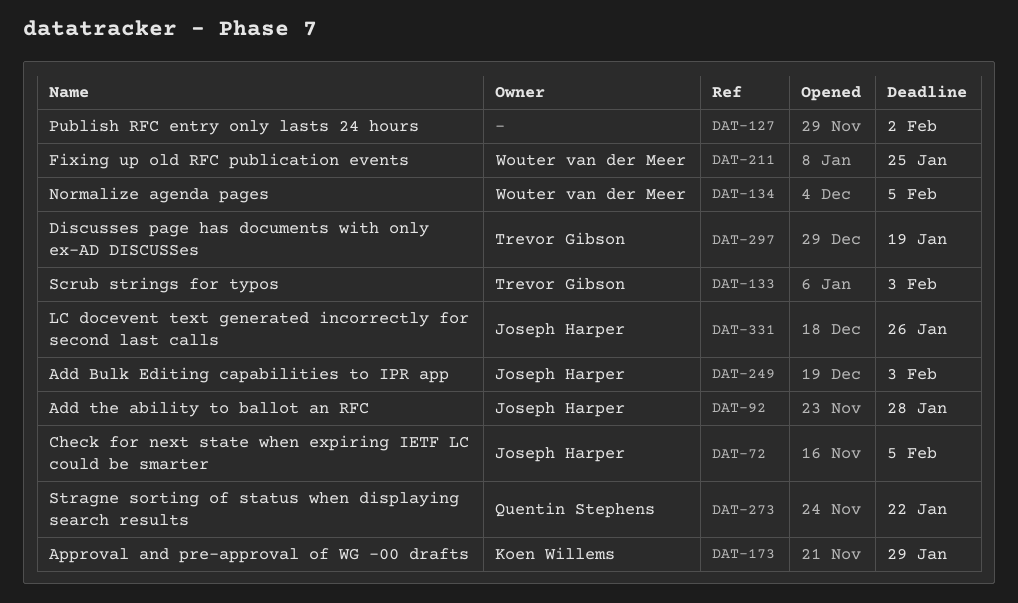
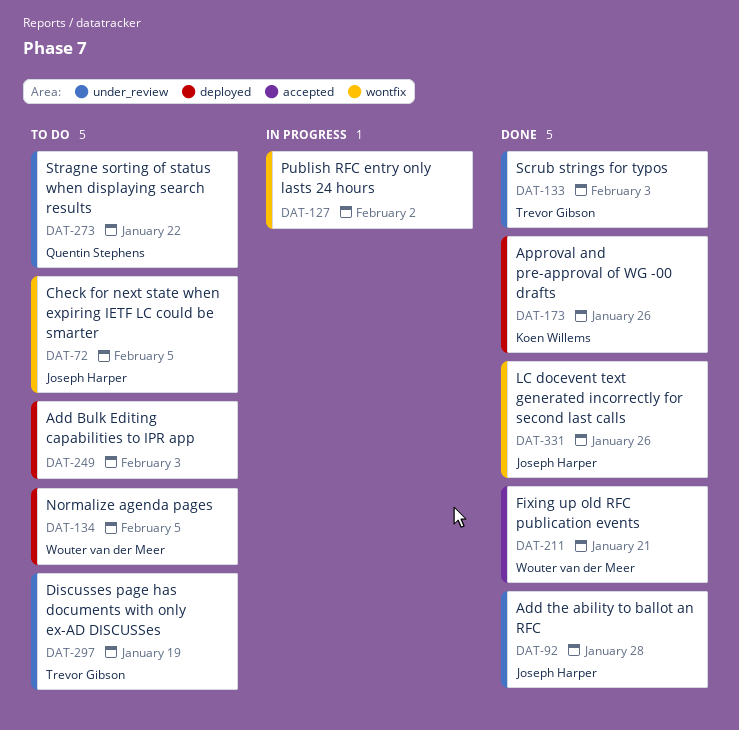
DAT-173, due: Jan 29 -> Jan 26
DAT-211, due: Jan 25 -> Jan 21
DAT-249, owner: Joseph Harper -> none

